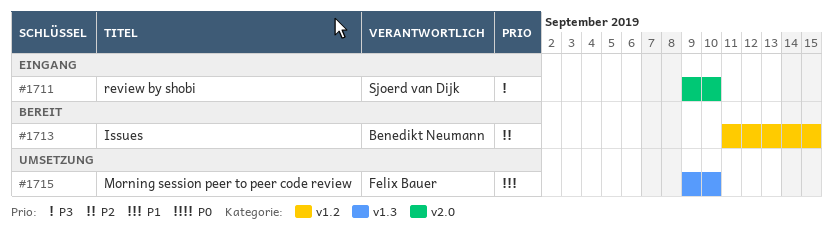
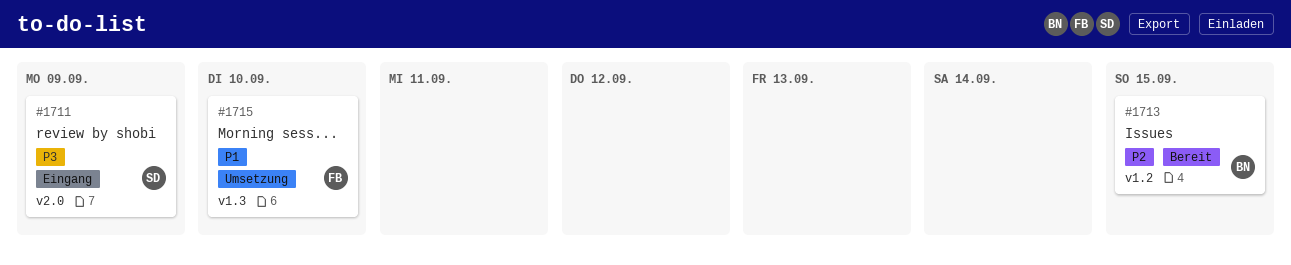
#1711, due: Sep 10 -> Sep 9

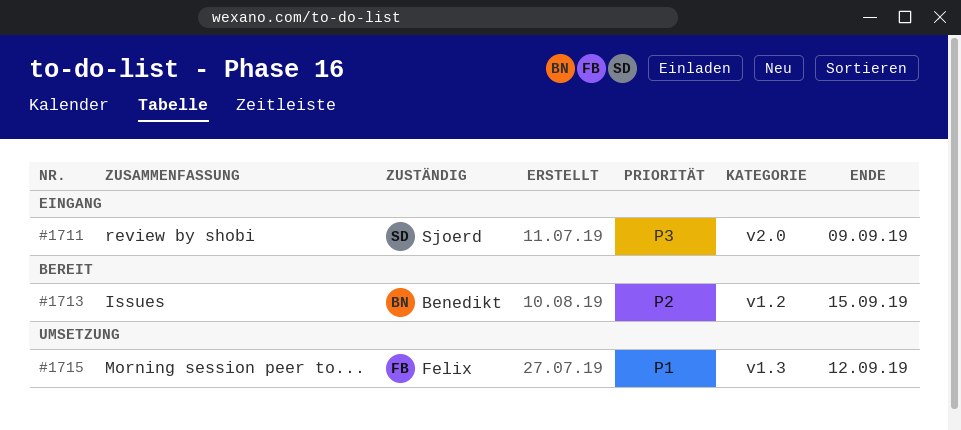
#1715, due: Sep 10 -> Sep 12

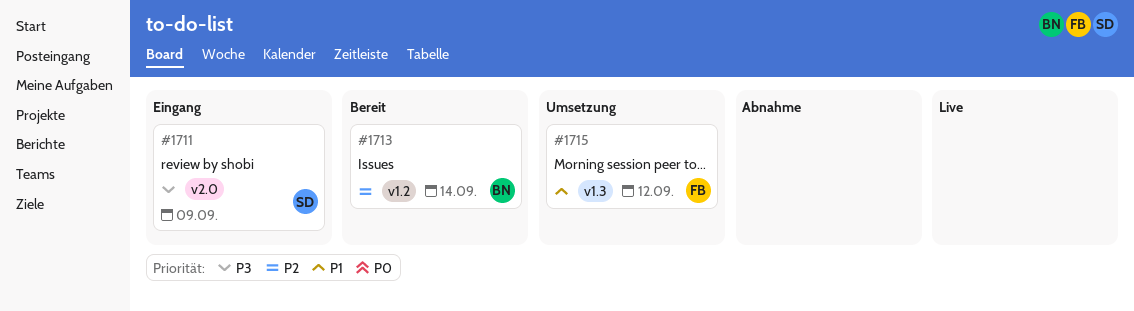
#1713, due: Sep 15 -> Sep 14

